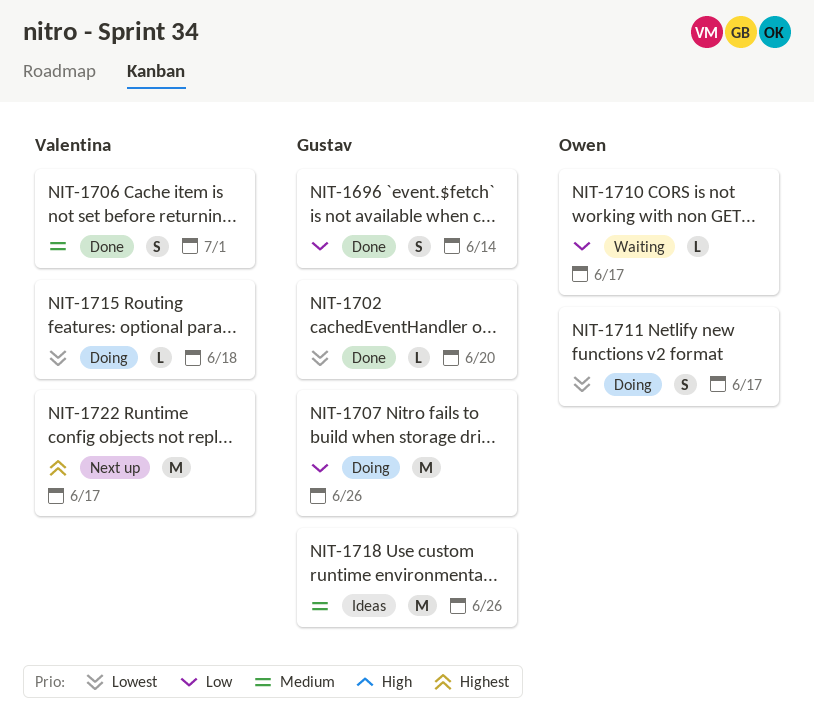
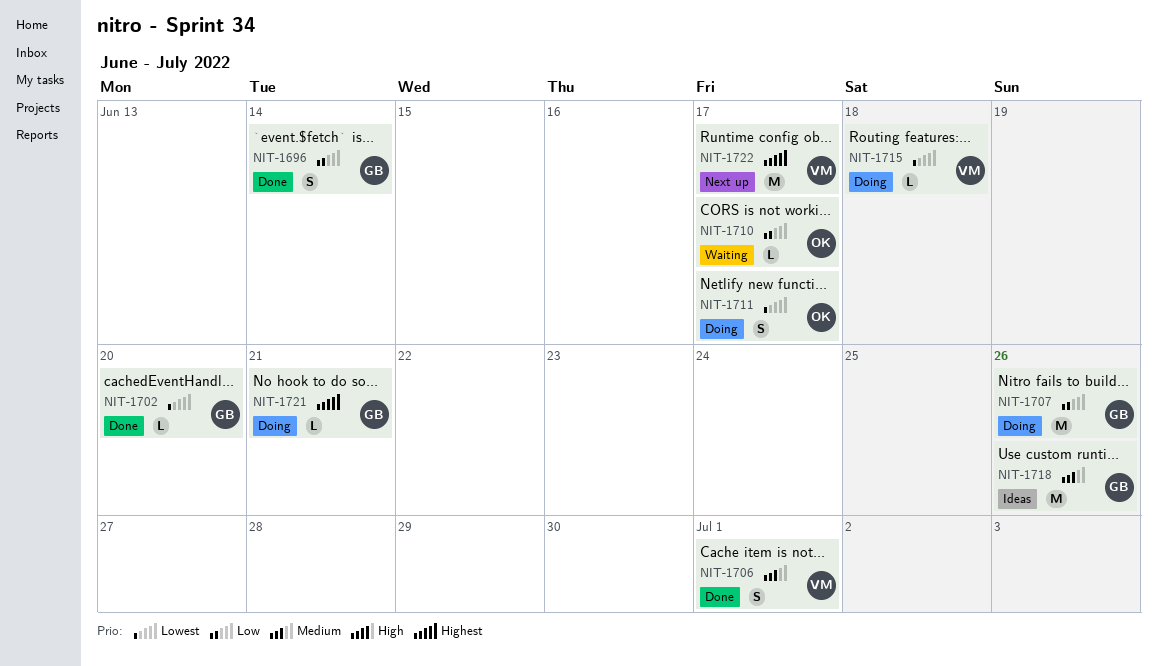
NIT-1721: none -> present

